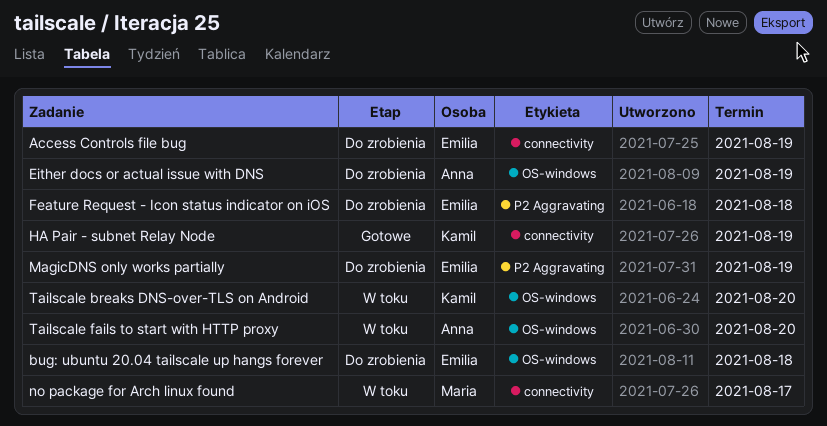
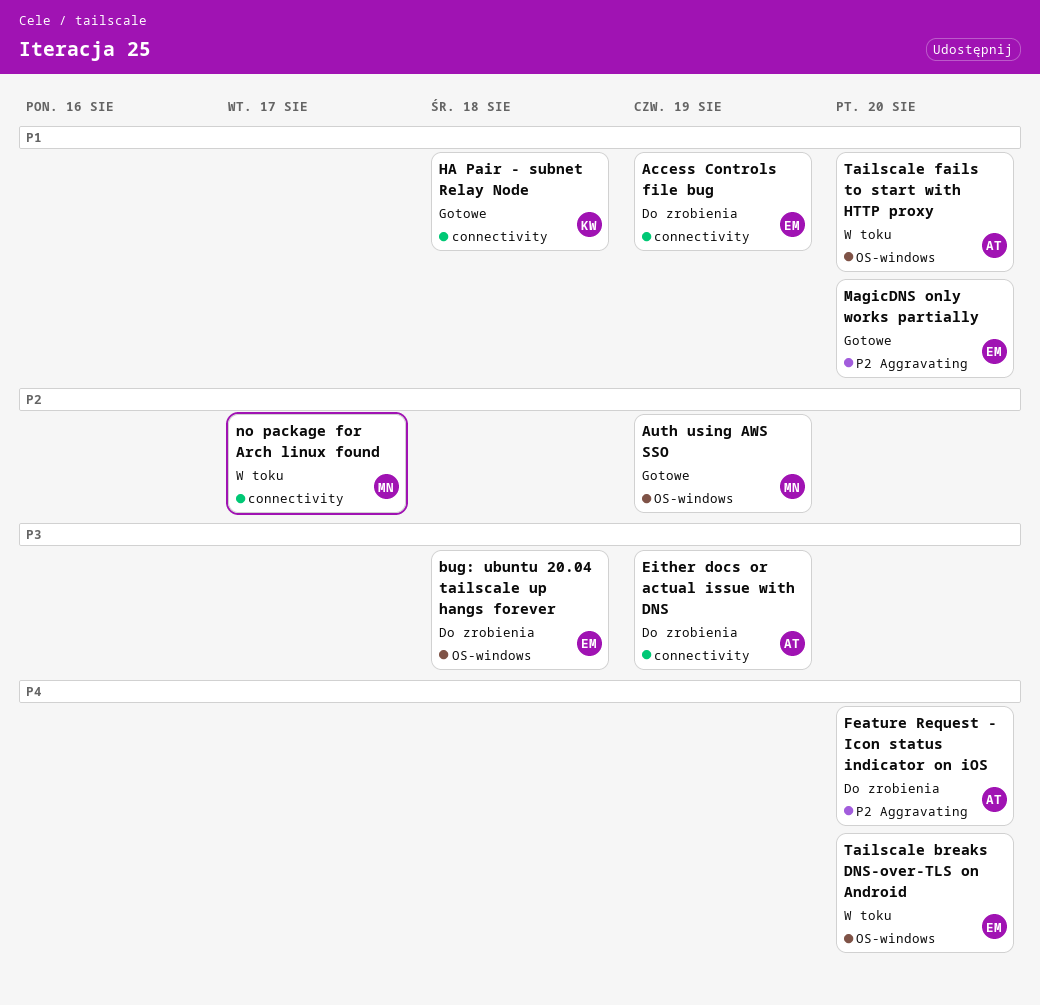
Auth using AWS SSO: none -> present
Either docs or actual issue with DNS, label: OS-windows -> connectivity
Feature Request - Icon status indicator on iOS, owner: Emilia -> Anna
Feature Request - Icon status indicator on iOS, due: Aug 18 -> Aug 20
HA Pair - subnet Relay Node, due: Aug 19 -> Aug 18
MagicDNS only works partially, status: Do zrobienia -> Gotowe
MagicDNS only works partially, due: Aug 19 -> Aug 20
Tailscale breaks DNS-over-TLS on Android, owner: Kamil -> Emilia

